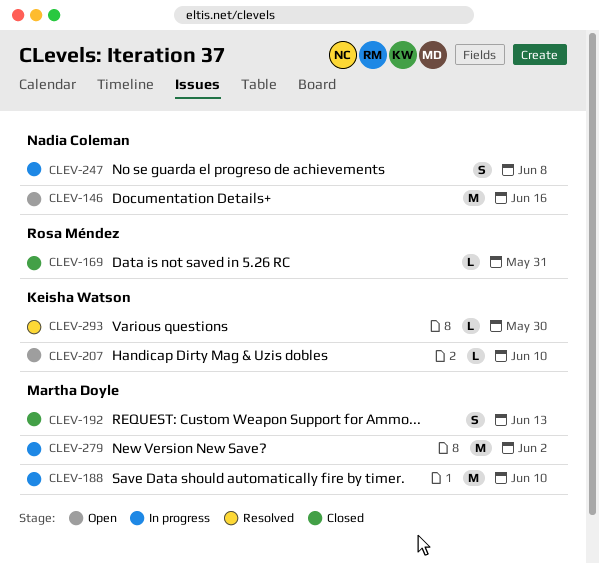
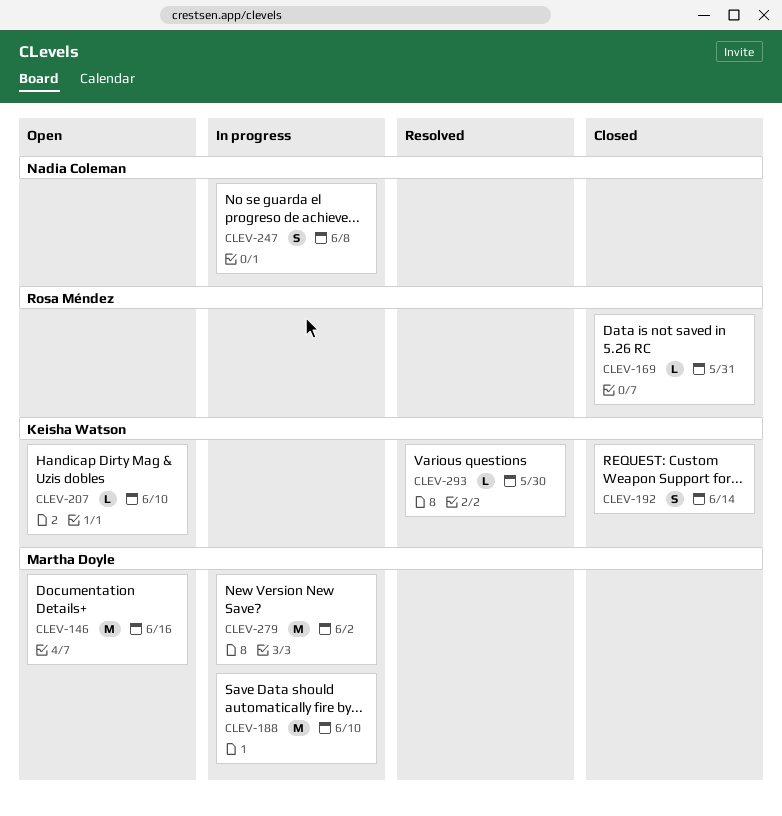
CLEV-146, owner: Nadia Coleman -> Martha Doyle
CLEV-192, owner: Martha Doyle -> Keisha Watson
CLEV-192, due: Jun 13 -> Jun 14

